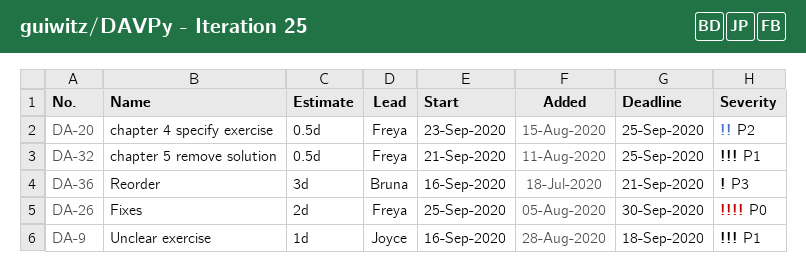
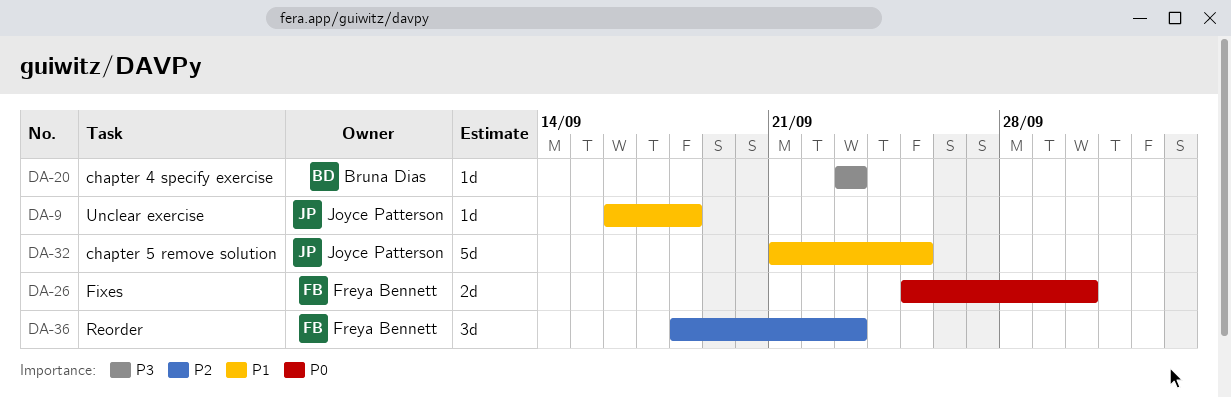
DA-20, owner: Freya Bennett -> Bruna Dias
DA-20, priority: P2 -> P3
DA-20, estimate: 0.5d -> 1d
DA-20, due: Sep 25 -> Sep 23
DA-32, owner: Freya Bennett -> Joyce Patterson
DA-32, estimate: 0.5d -> 5d
DA-36, owner: Bruna Dias -> Freya Bennett
DA-36, priority: P3 -> P2
DA-36, start: Sep 16 -> Sep 18
DA-36, due: Sep 21 -> Sep 23

